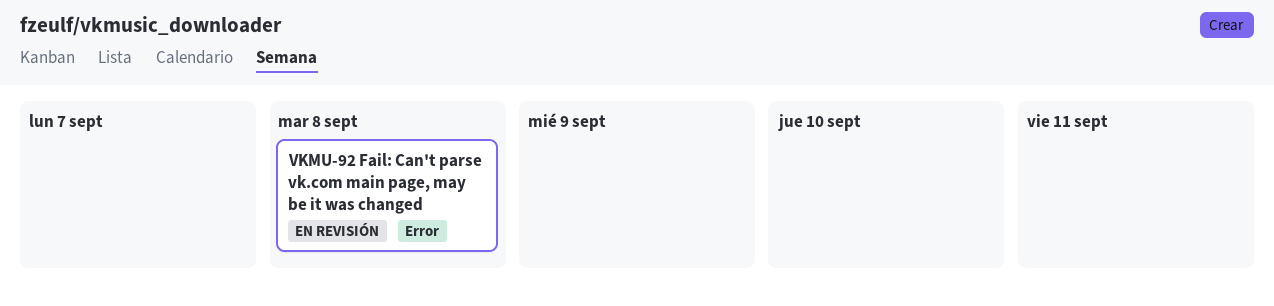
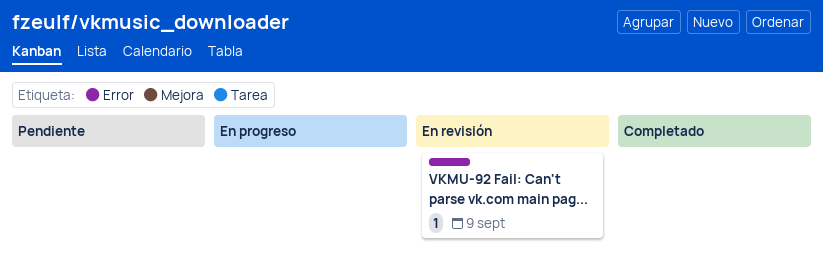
VKMU-92, due: Sep 8 -> Sep 9

